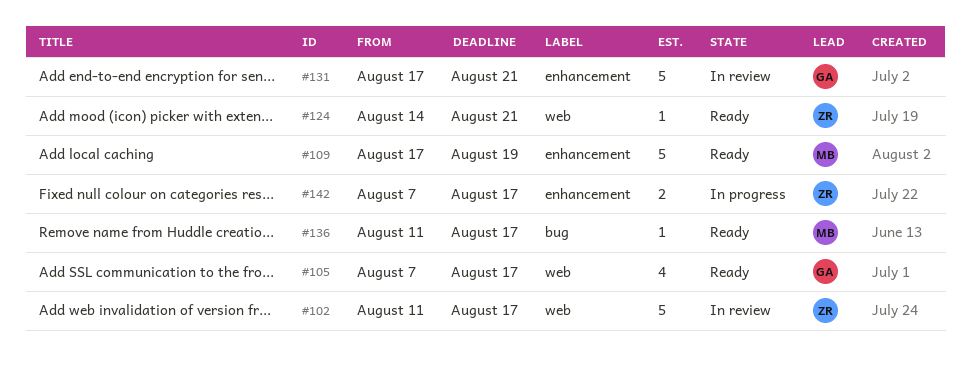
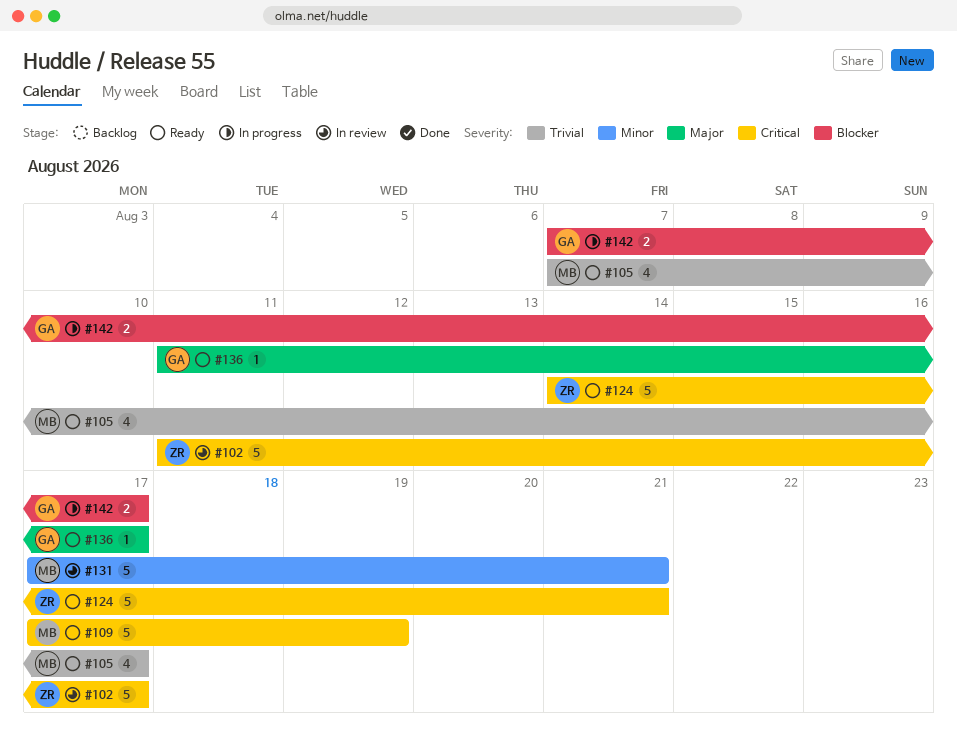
#105, owner: GA -> MB
#124, estimate: 1 -> 5
#131, owner: GA -> MB
#136, owner: MB -> GA
#142, owner: ZR -> GA

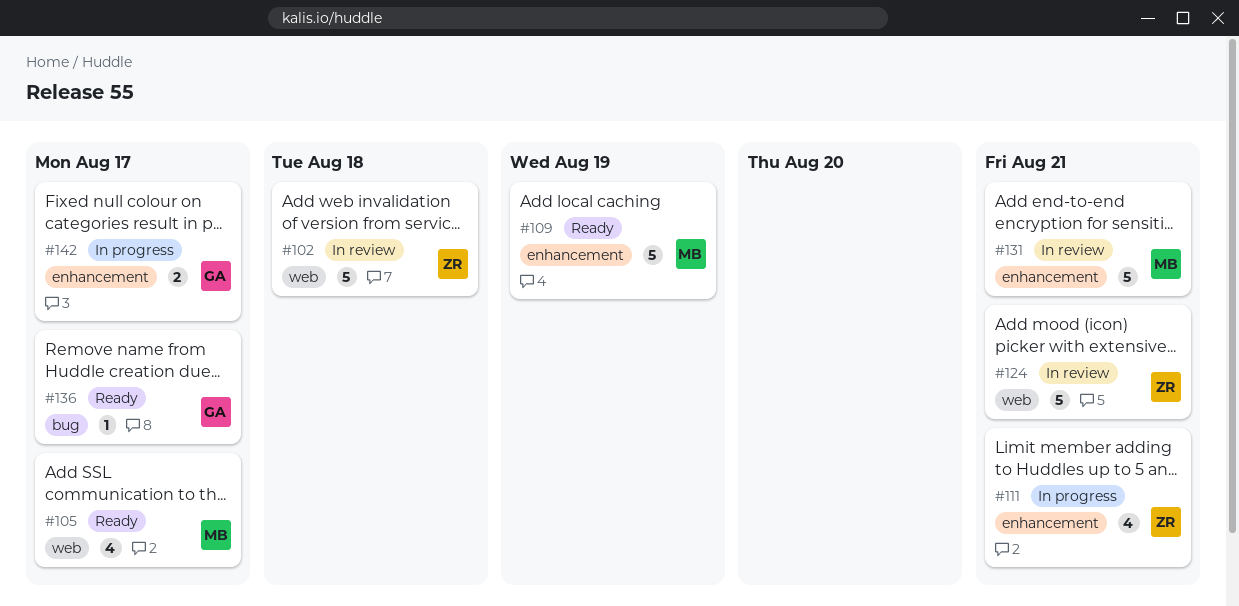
#102, due: Aug 17 -> Aug 18
#111: none -> present
#124, status: Ready -> In review

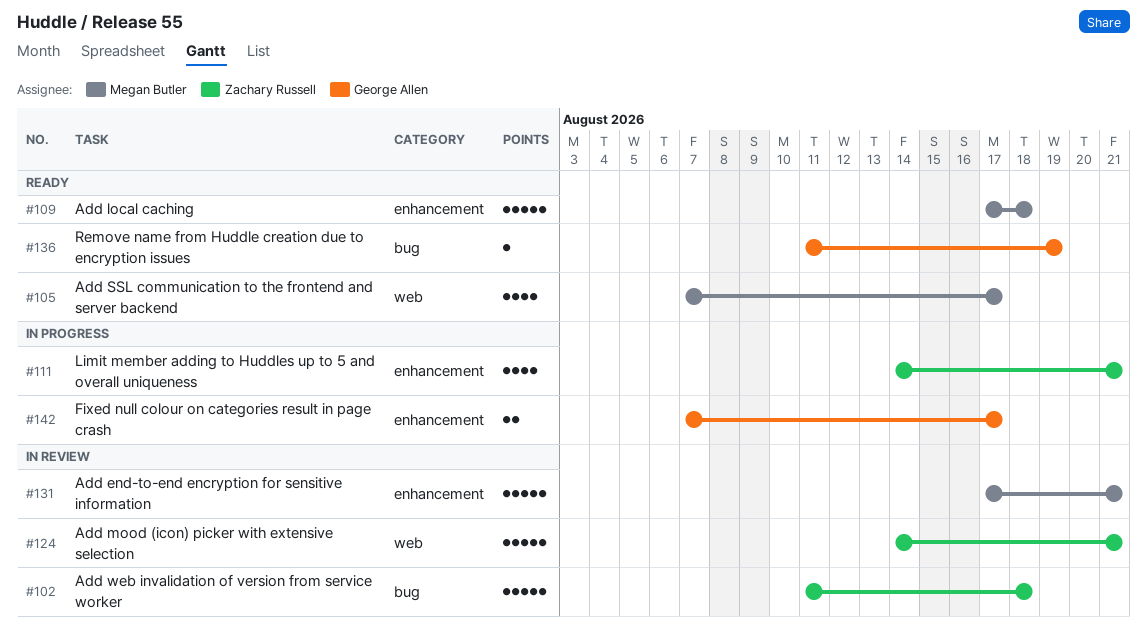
#102, label: web -> bug
#109, due: Aug 19 -> Aug 18
#136, due: Aug 17 -> Aug 19

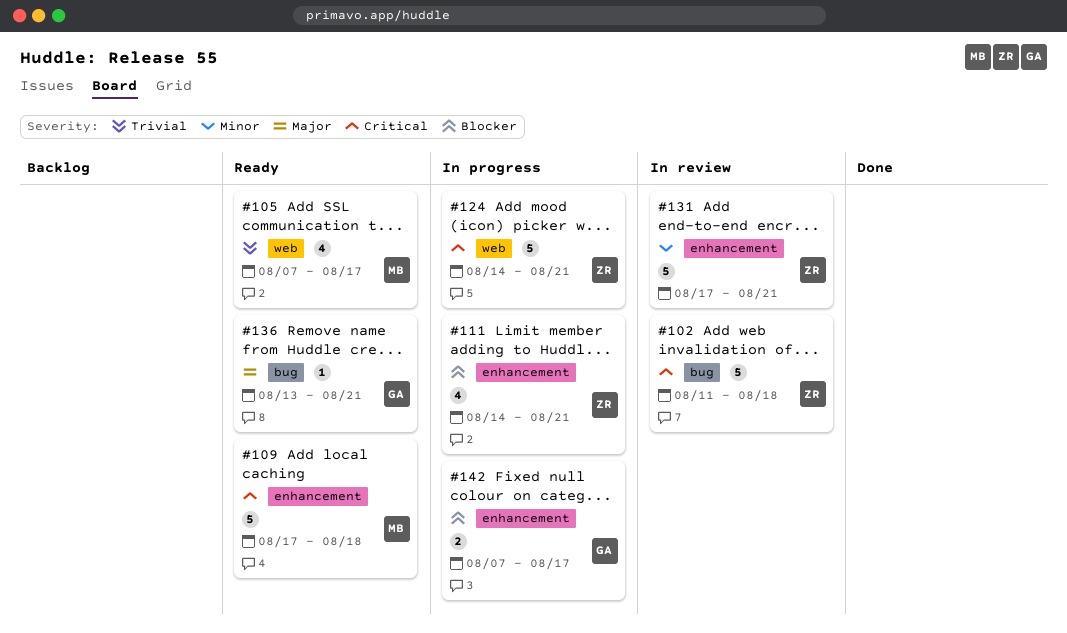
#124, status: In review -> In progress
#131, owner: Megan Butler -> Zachary Russell
#136, start: Aug 11 -> Aug 13
#136, due: Aug 19 -> Aug 21

